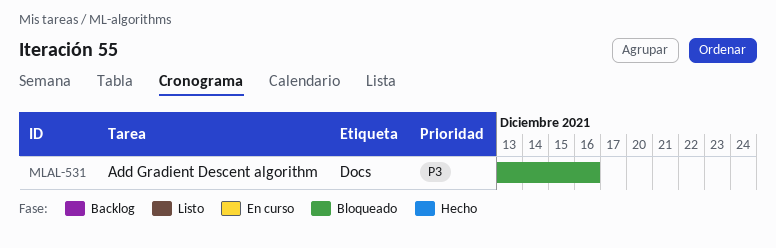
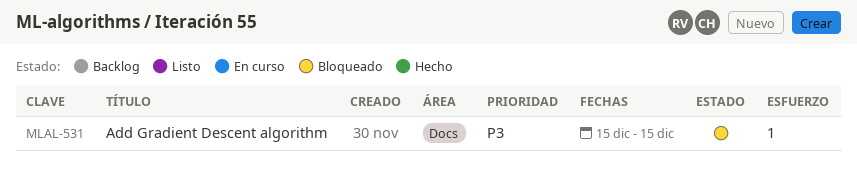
MLAL-531, start: Dec 13 -> Dec 15
MLAL-531, due: Dec 16 -> Dec 15

